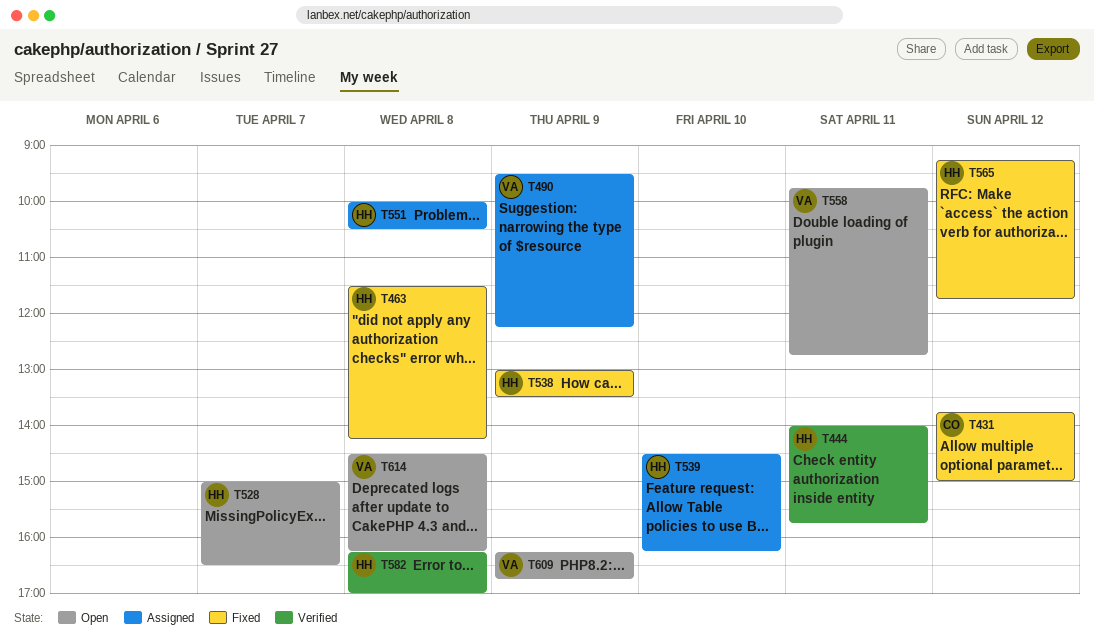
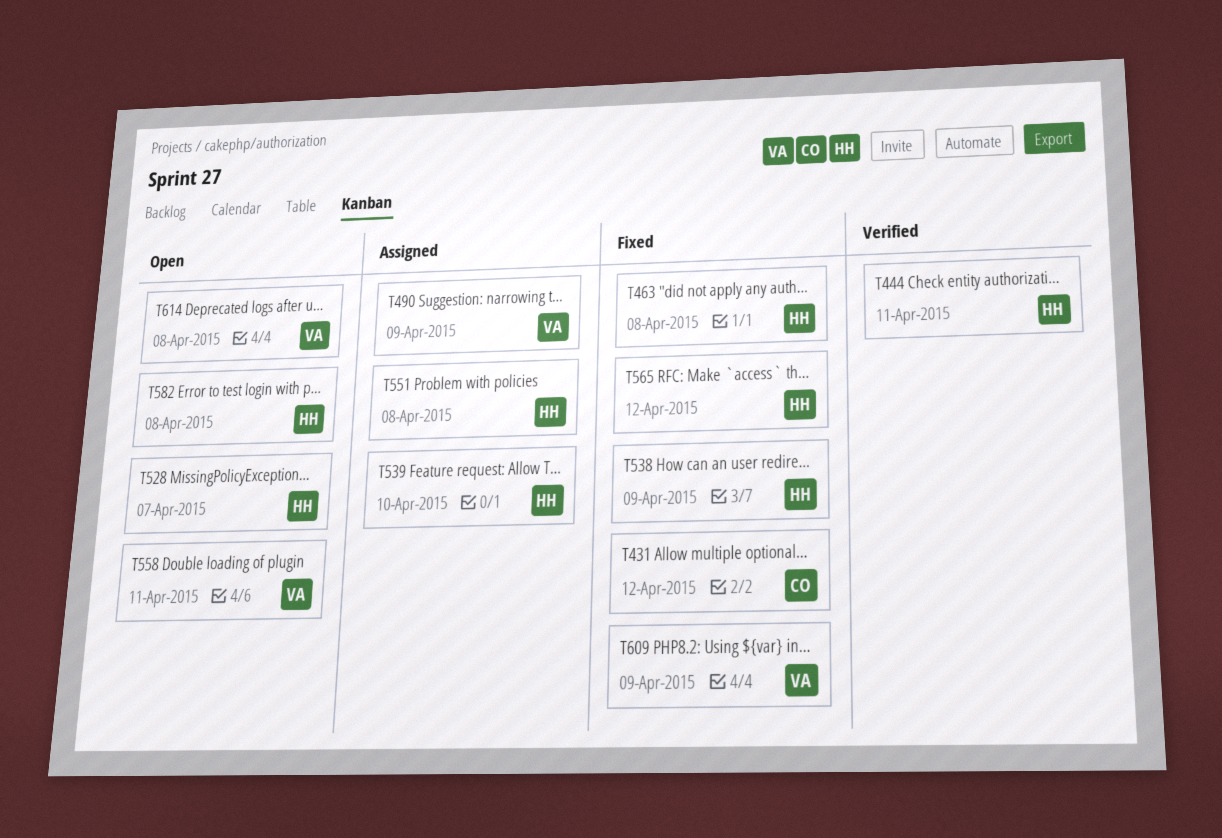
T582, status: Verified -> Open
T609, status: Open -> Fixed

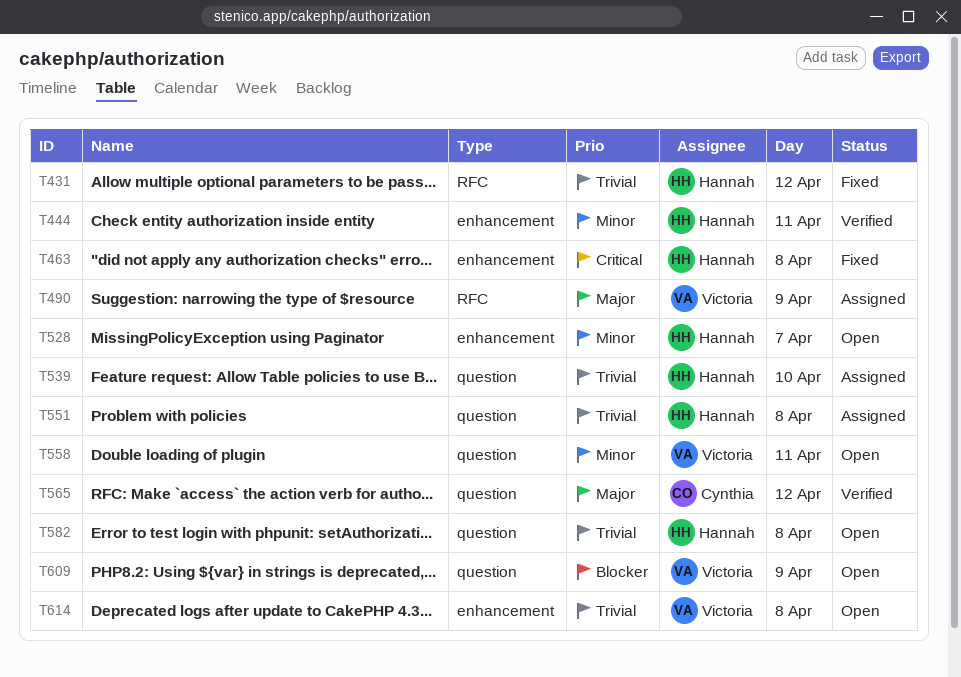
T431, owner: Cynthia -> Hannah
T538: present -> none
T565, status: Fixed -> Verified
T565, owner: Hannah -> Cynthia
T609, status: Fixed -> Open

